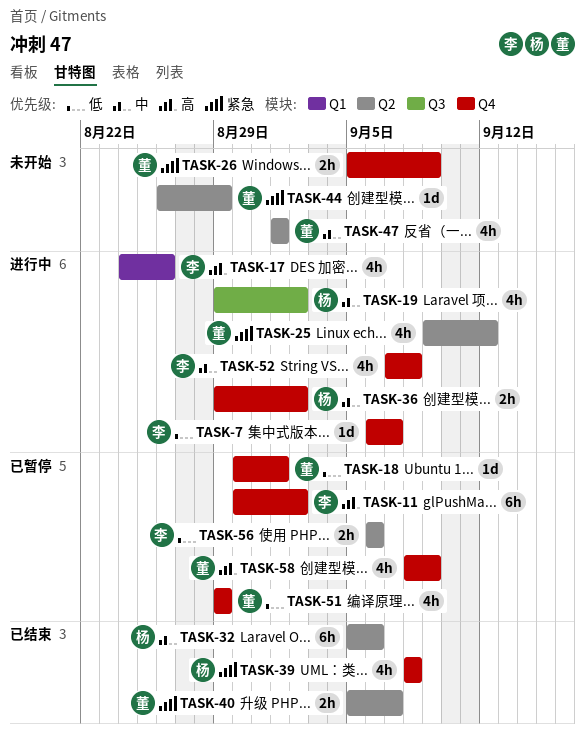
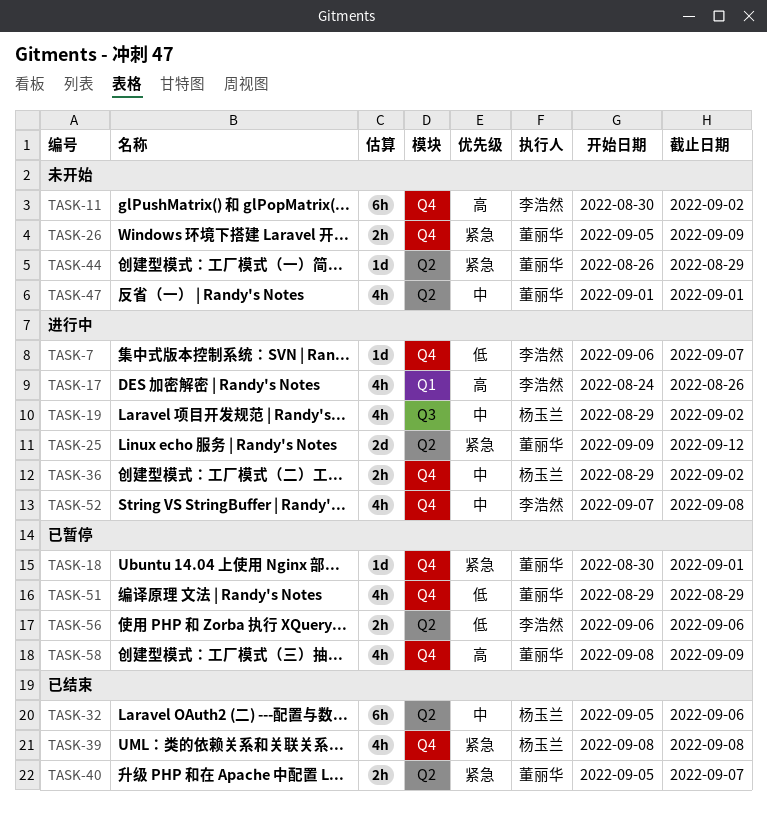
TASK-11, status: 已暂停 -> 未开始
TASK-18, priority: 低 -> 紧急
TASK-25, estimate: 4h -> 2d

